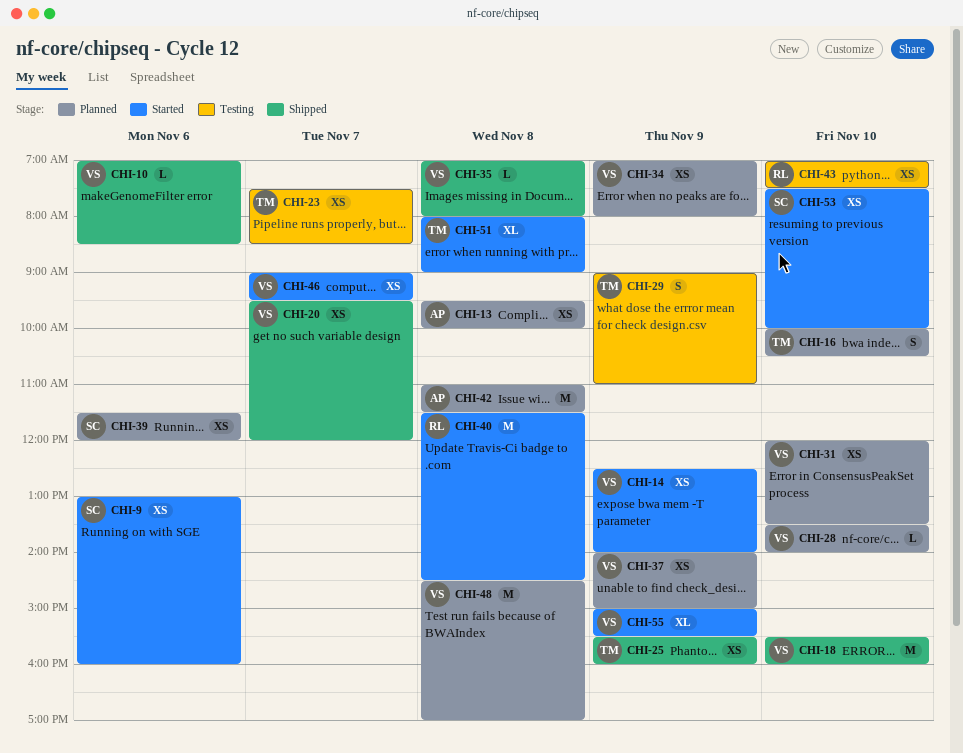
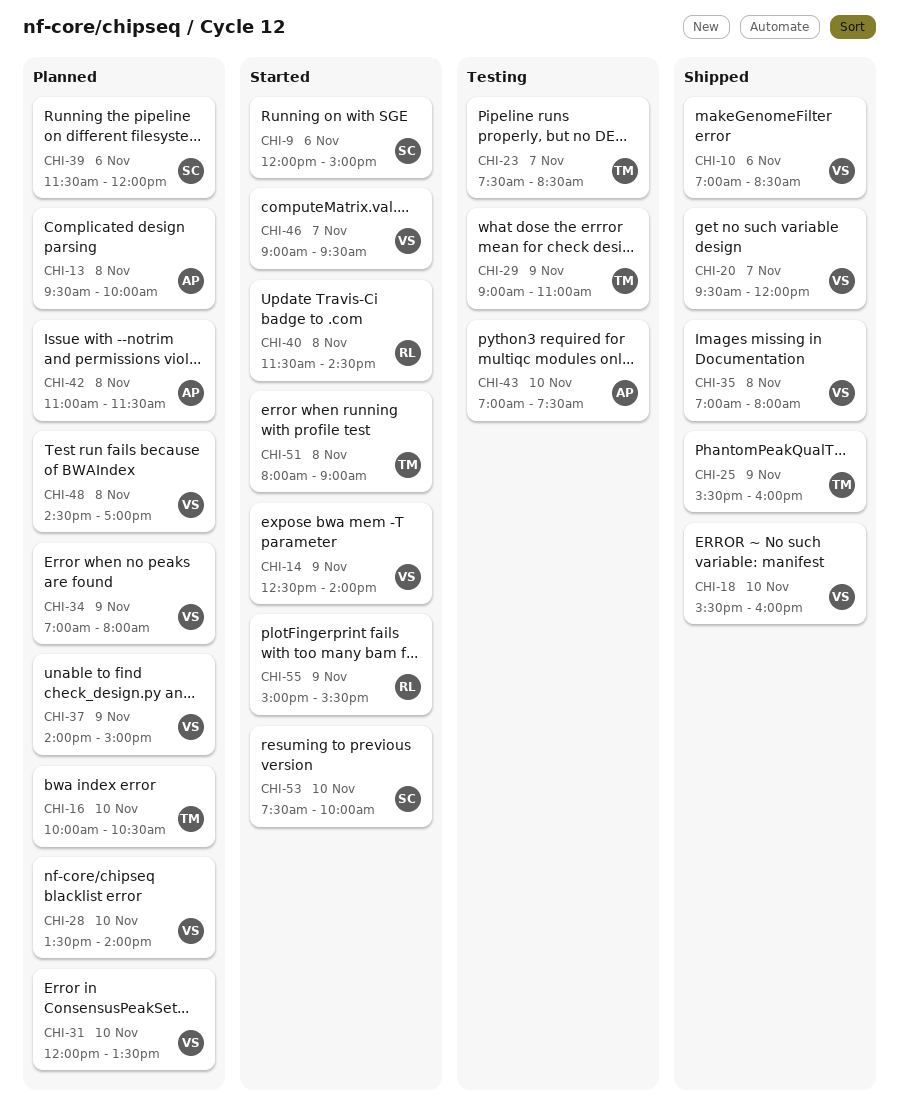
CHI-9, begins: 13:00 -> 12:00
CHI-9, ends: 16:00 -> 15:00
CHI-43, owner: RL -> AP
CHI-55, owner: VS -> RL

